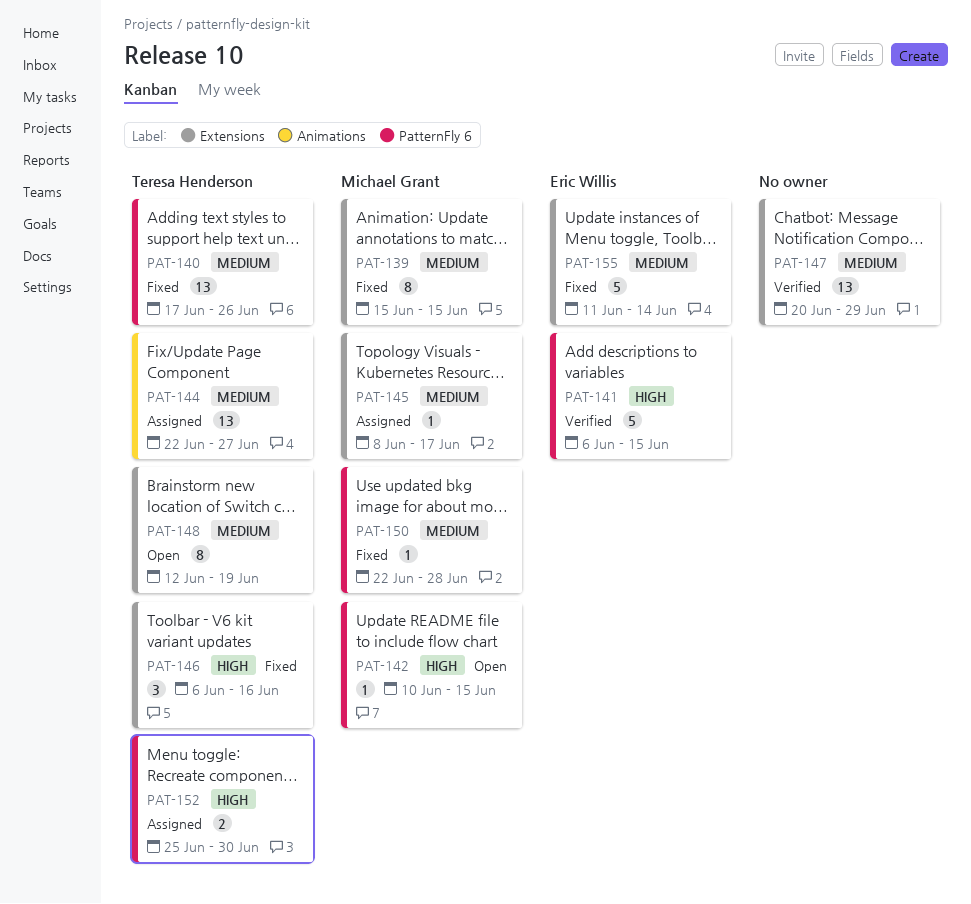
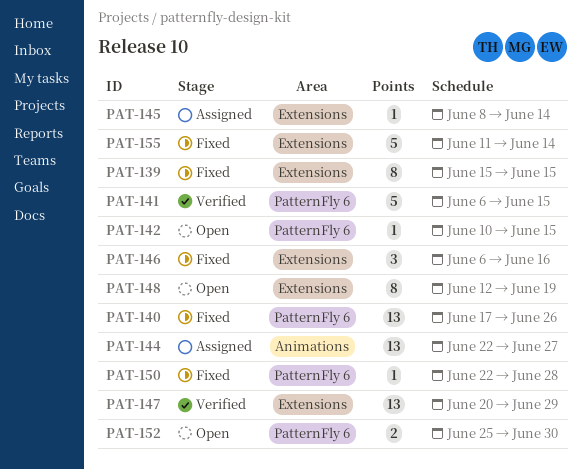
PAT-145, due: Jun 17 -> Jun 14
PAT-152, status: Assigned -> Open

